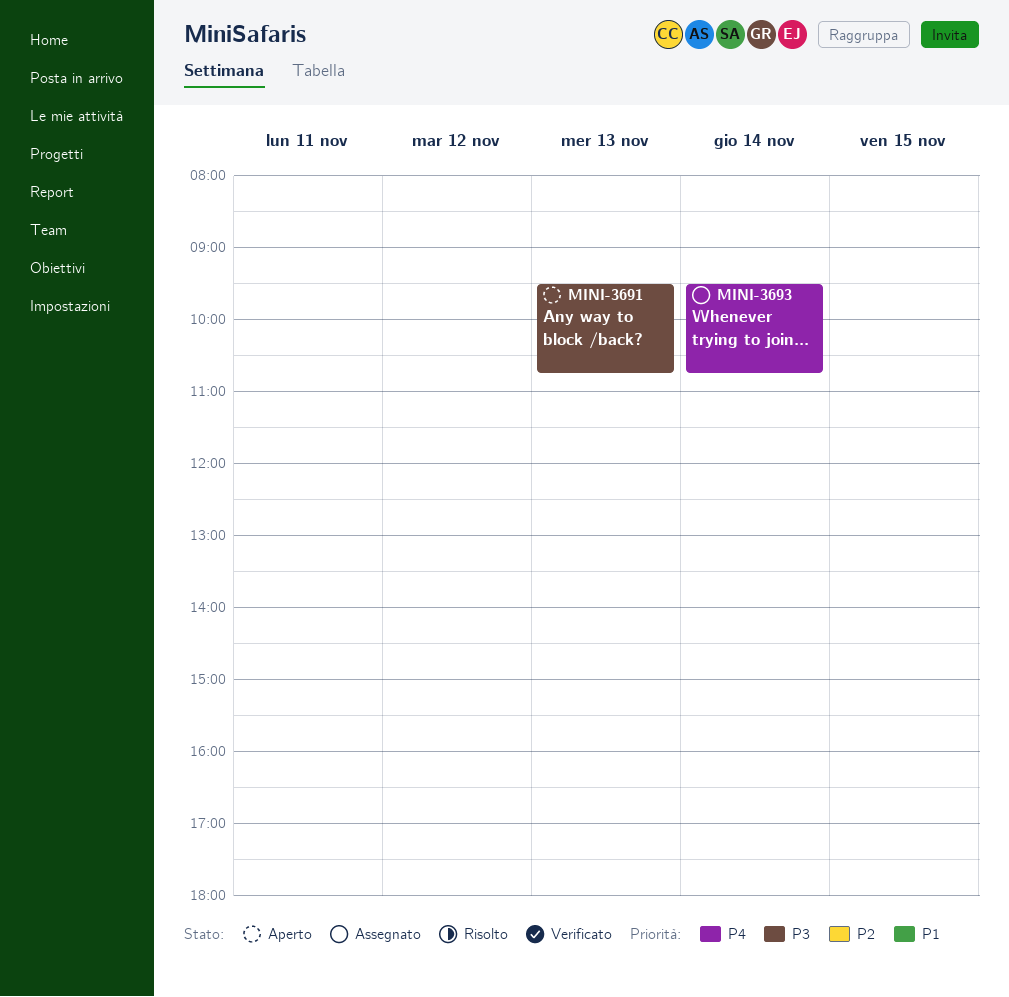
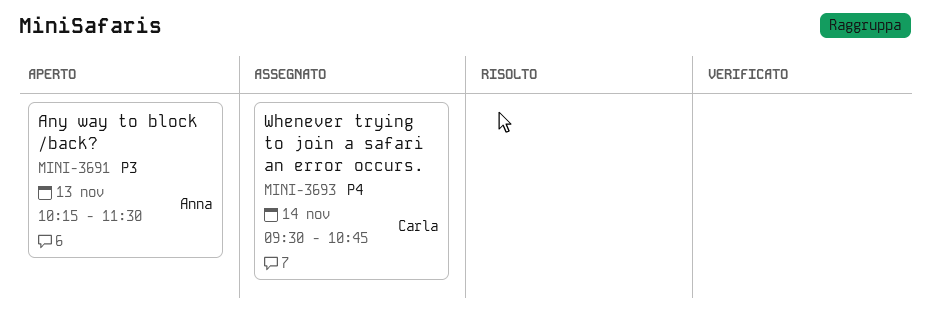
MINI-3691, begins: 09:30 -> 10:15
MINI-3691, ends: 10:45 -> 11:30

